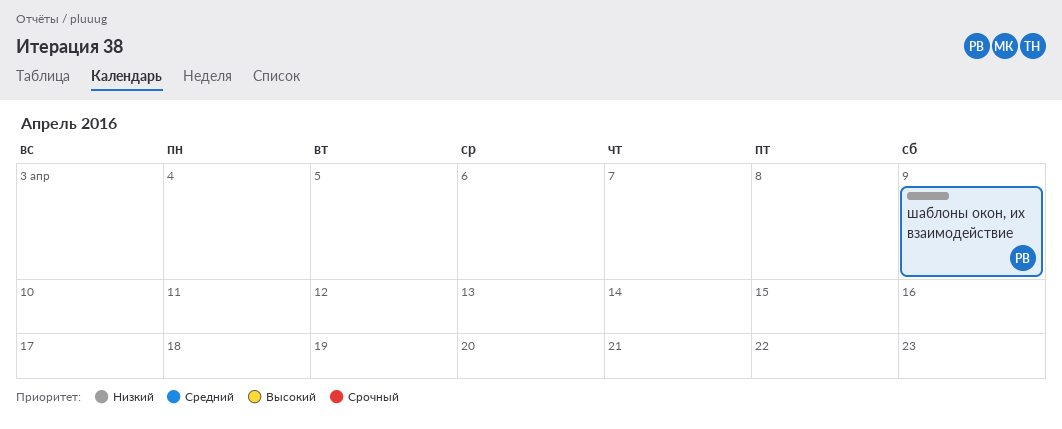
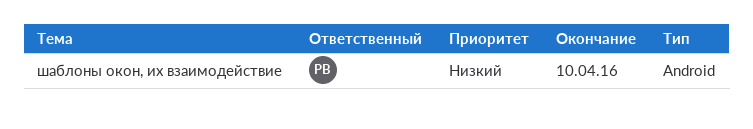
шаблоны окон, их взаимодействие, due: Apr 9 -> Apr 10

